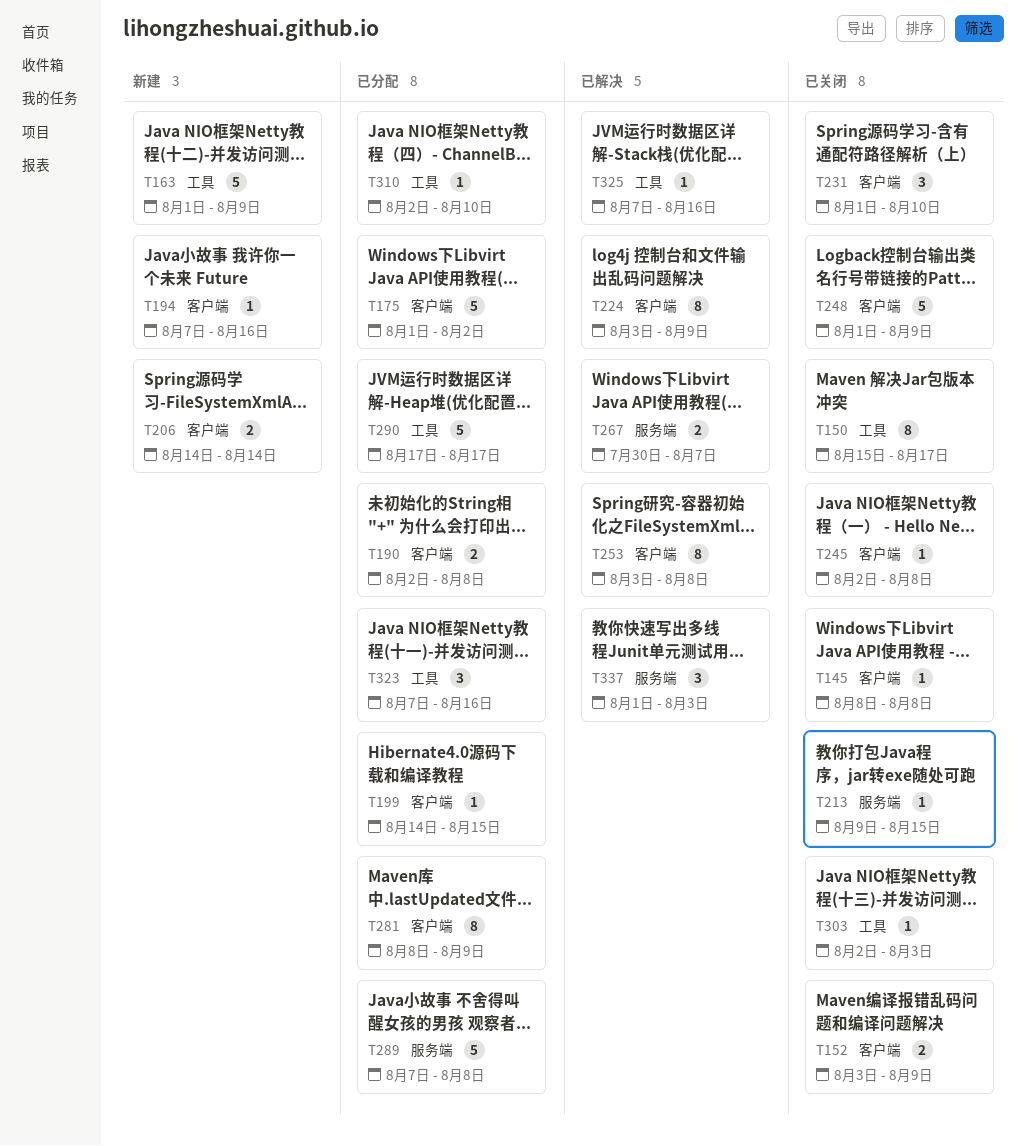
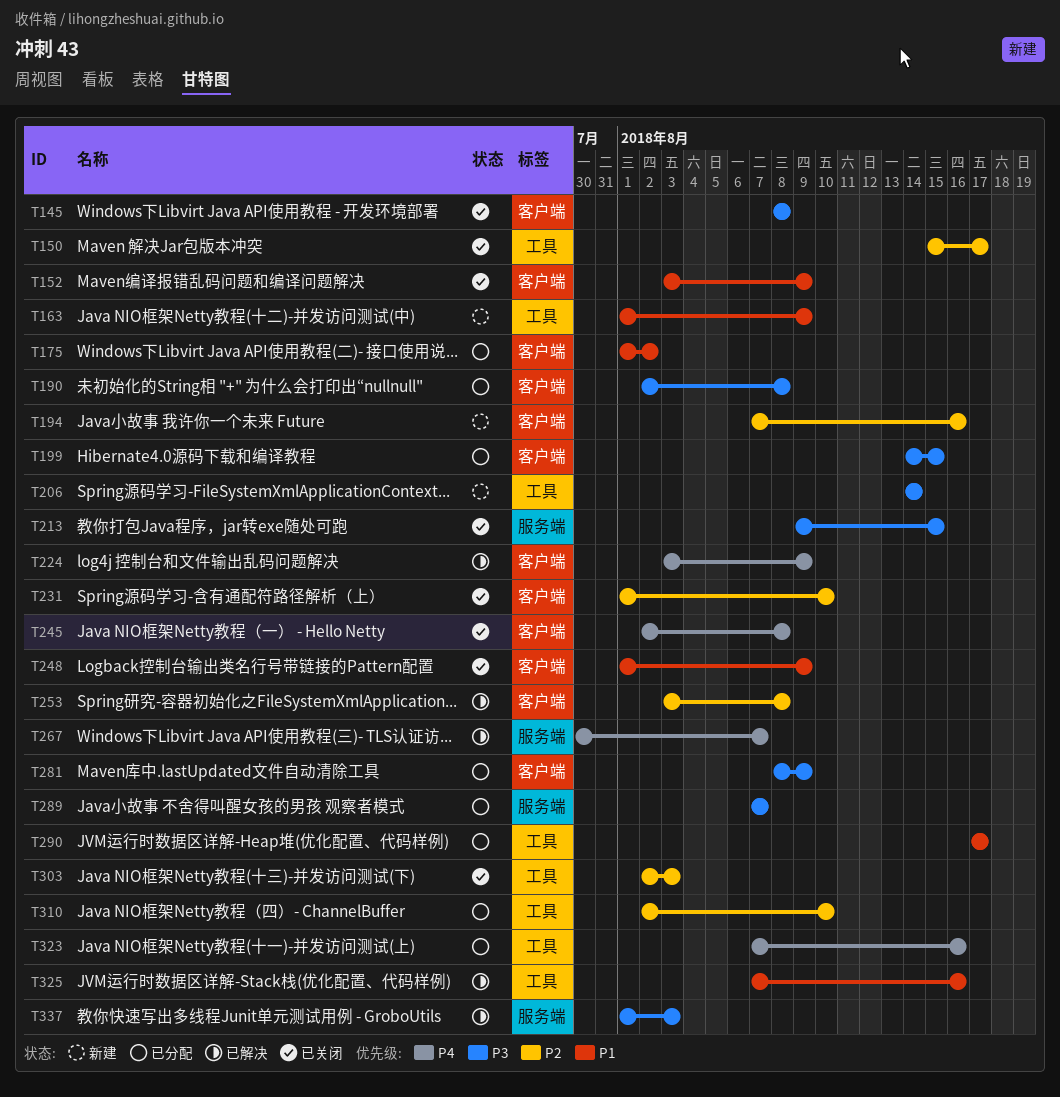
T206, label: 客户端 -> 工具
T289, due: Aug 8 -> Aug 7

